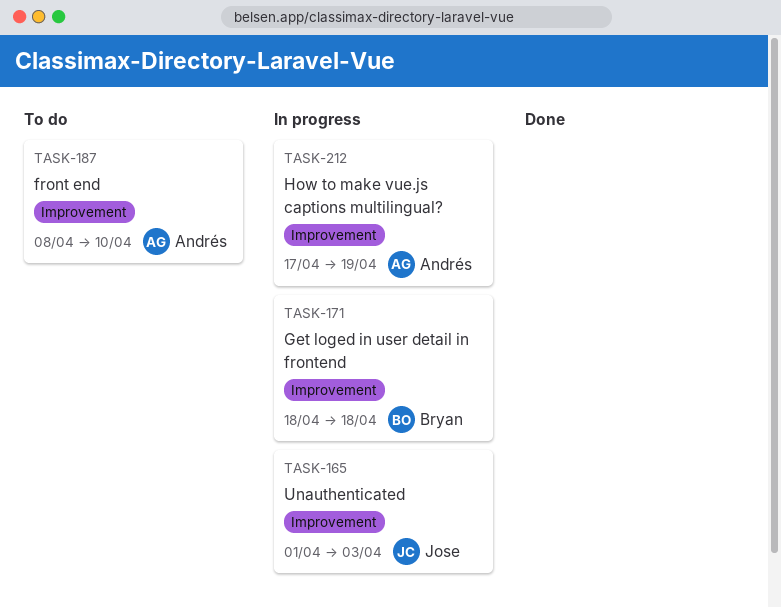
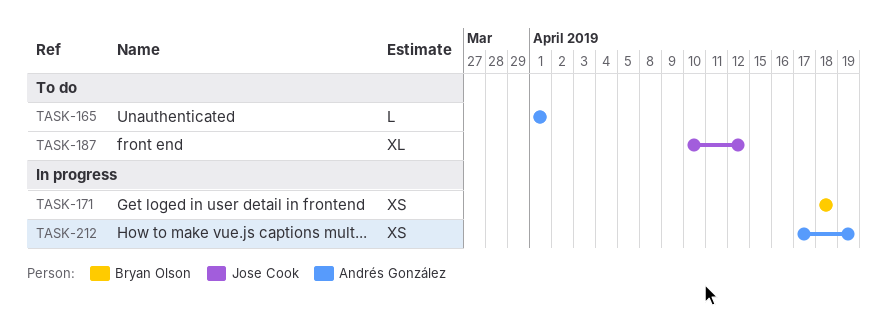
TASK-165, status: In progress -> To do
TASK-165, owner: Jose Cook -> Andrés González
TASK-165, due: Apr 3 -> Apr 1
TASK-187, owner: Andrés González -> Jose Cook
TASK-187, start: Apr 8 -> Apr 10
TASK-187, due: Apr 10 -> Apr 12

